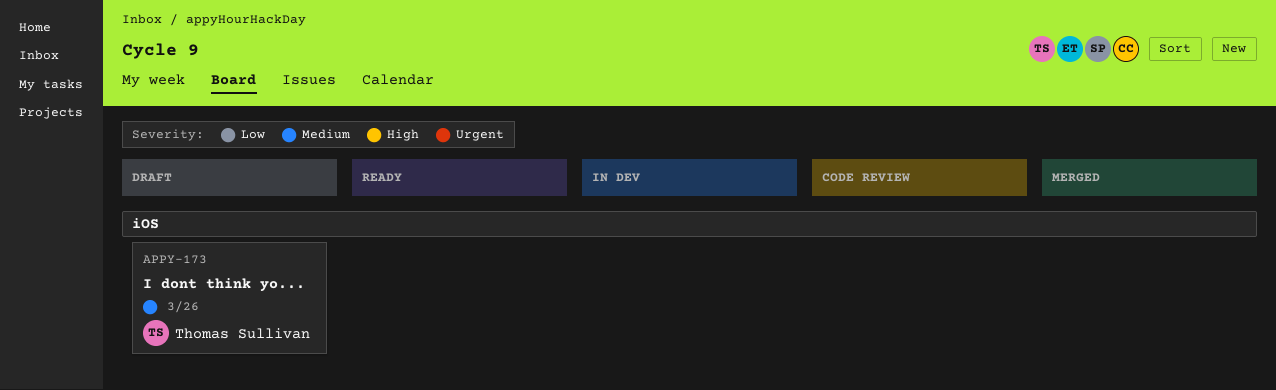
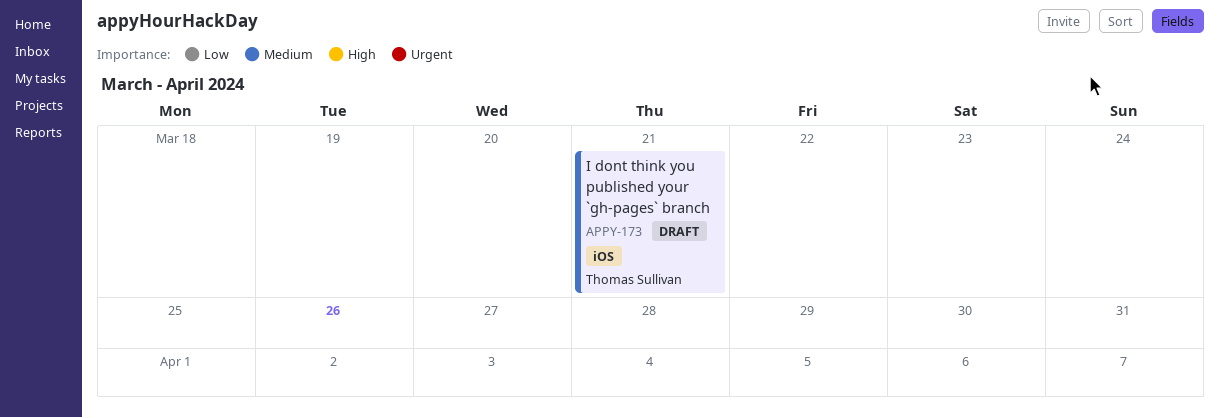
APPY-173, due: Mar 26 -> Mar 21

